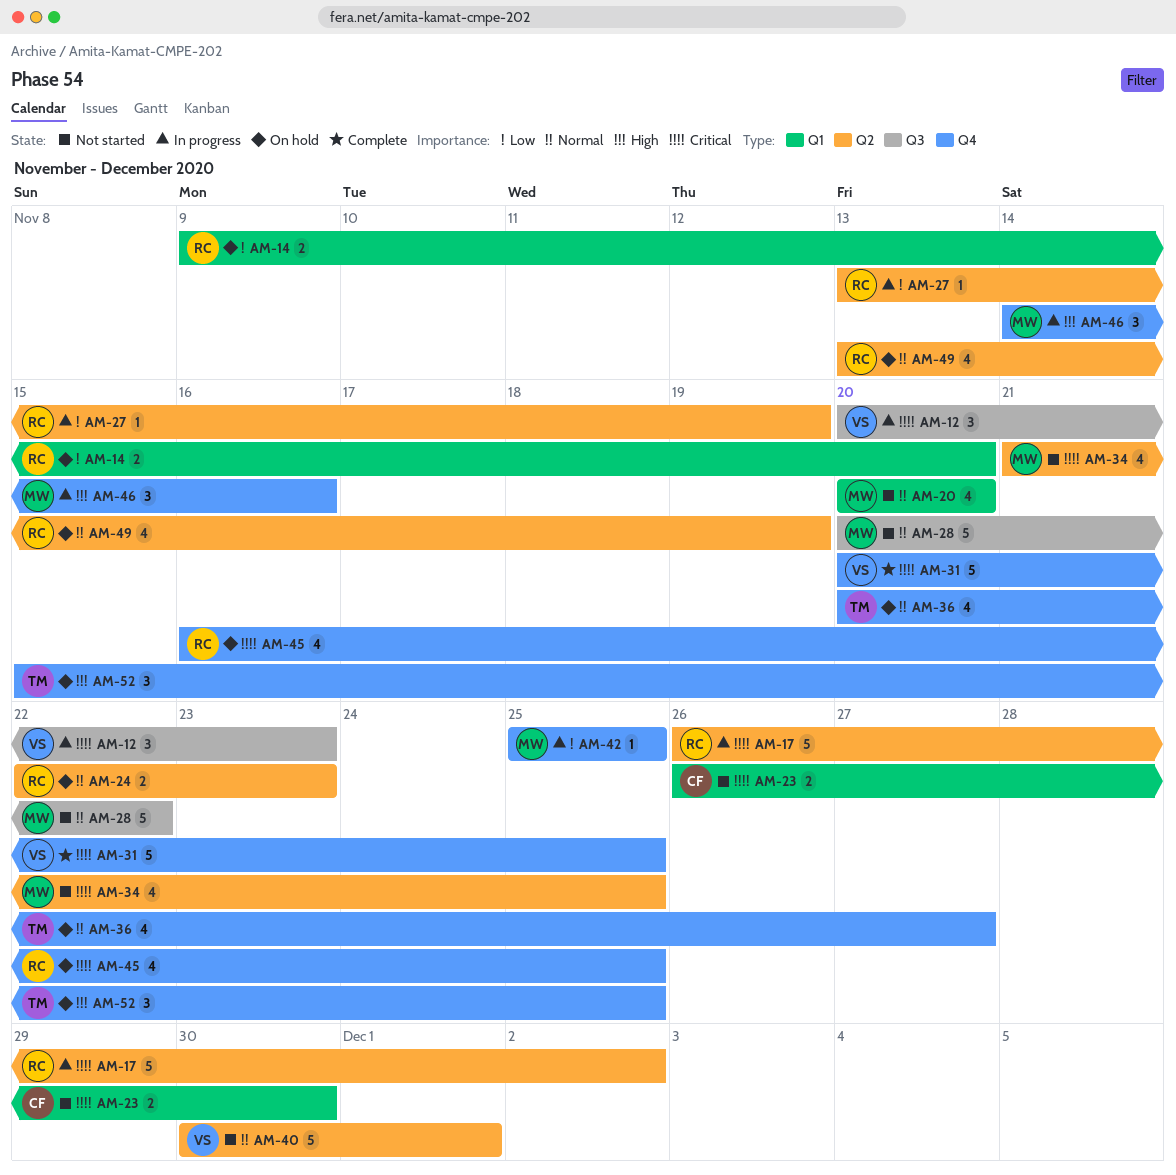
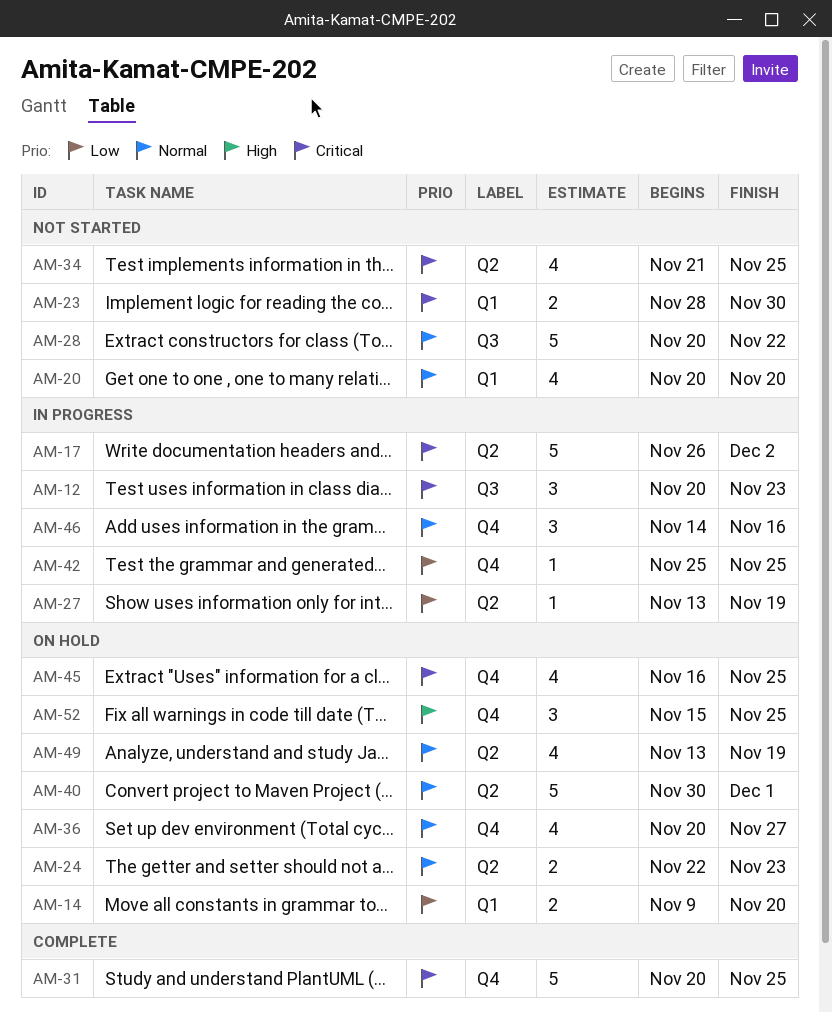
AM-23, start: Nov 26 -> Nov 28
AM-40, status: Not started -> On hold
AM-46, priority: High -> Normal

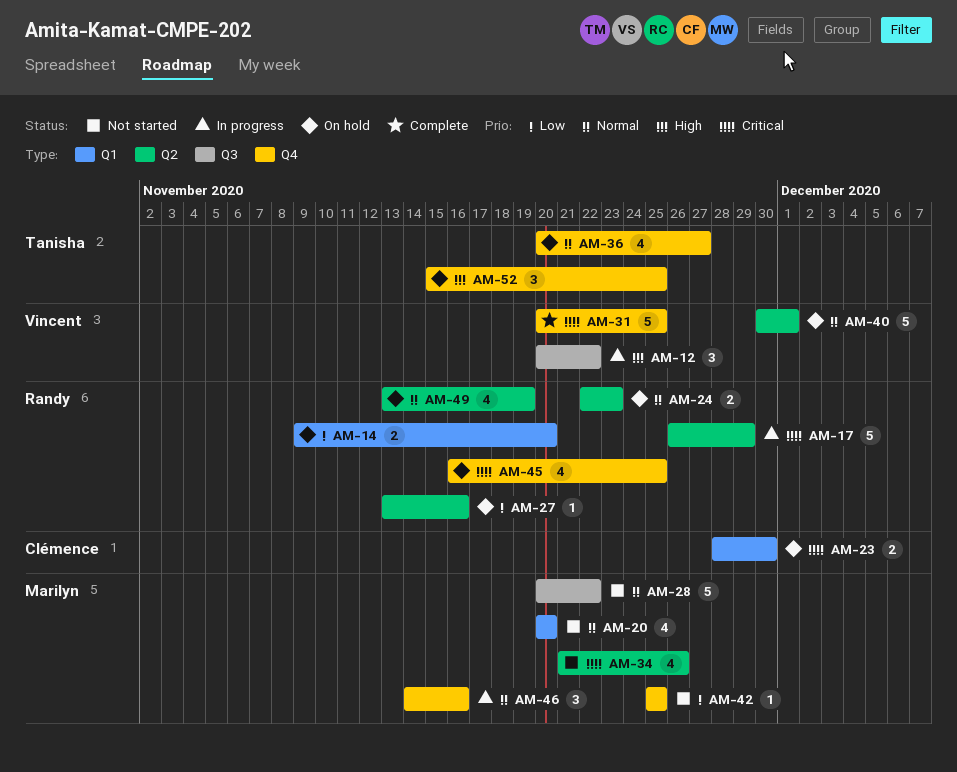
AM-12, priority: Critical -> High
AM-12, due: Nov 23 -> Nov 22
AM-17, due: Dec 2 -> Nov 29
AM-23, status: Not started -> On hold
AM-27, status: In progress -> On hold
AM-27, due: Nov 19 -> Nov 16
AM-34, due: Nov 25 -> Nov 26
AM-42, status: In progress -> Not started

